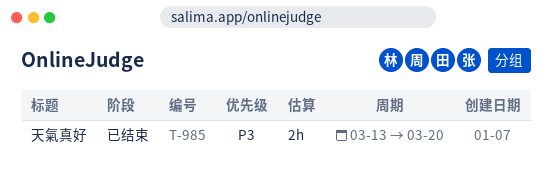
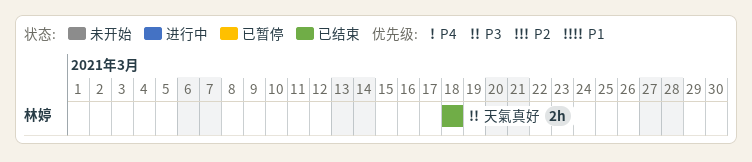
天氣真好, start: Mar 13 -> Mar 18
天氣真好, due: Mar 20 -> Mar 18

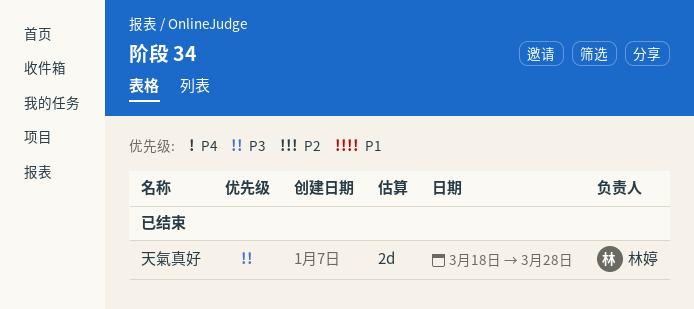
天氣真好, estimate: 2h -> 2d
天氣真好, due: Mar 18 -> Mar 28

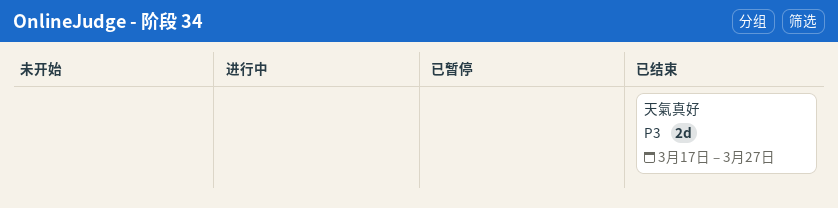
天氣真好, start: Mar 18 -> Mar 17
天氣真好, due: Mar 28 -> Mar 27

